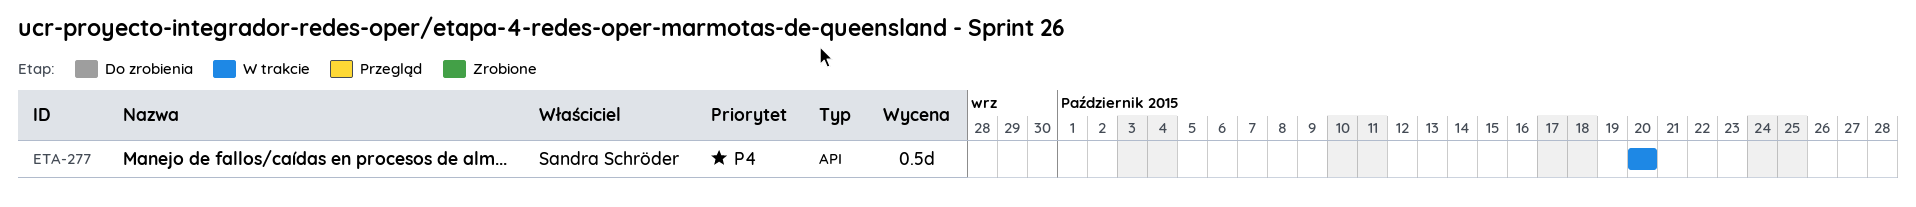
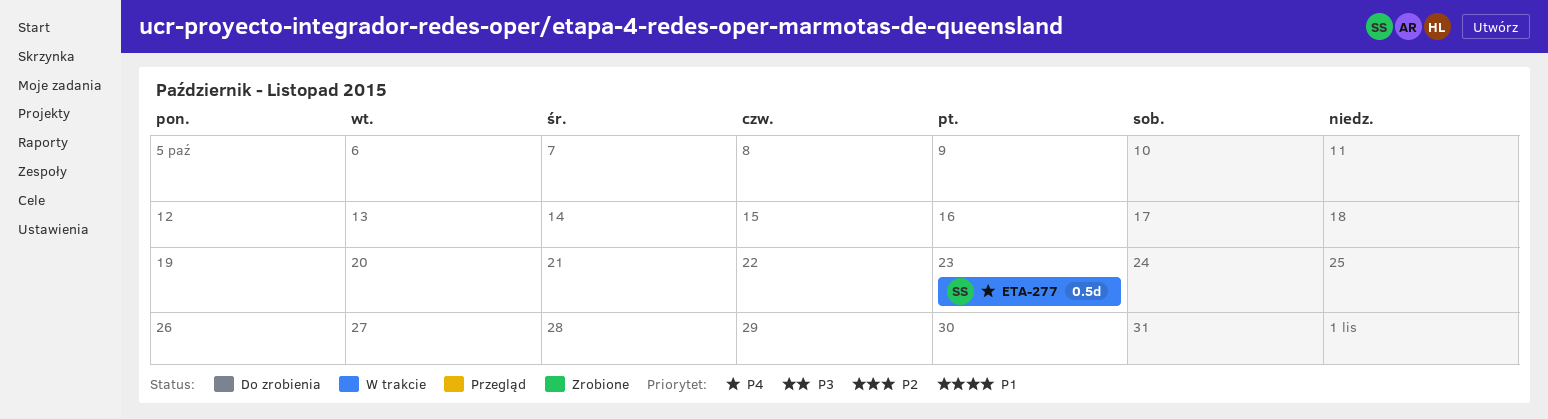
ETA-277, start: Oct 20 -> Oct 23
ETA-277, due: Oct 20 -> Oct 23

